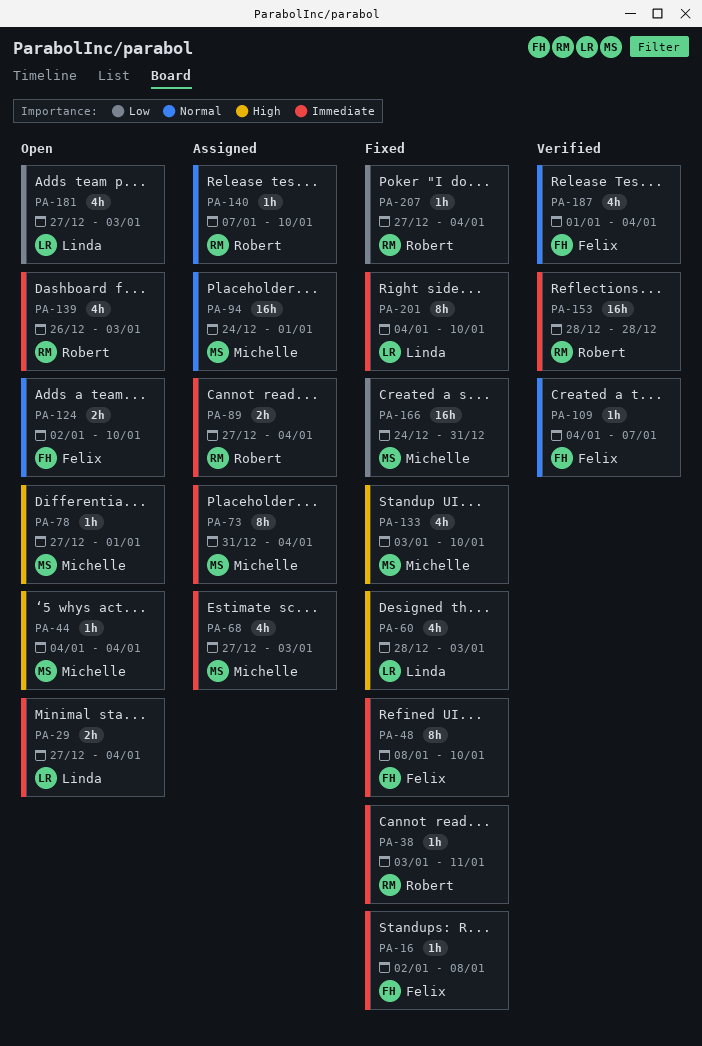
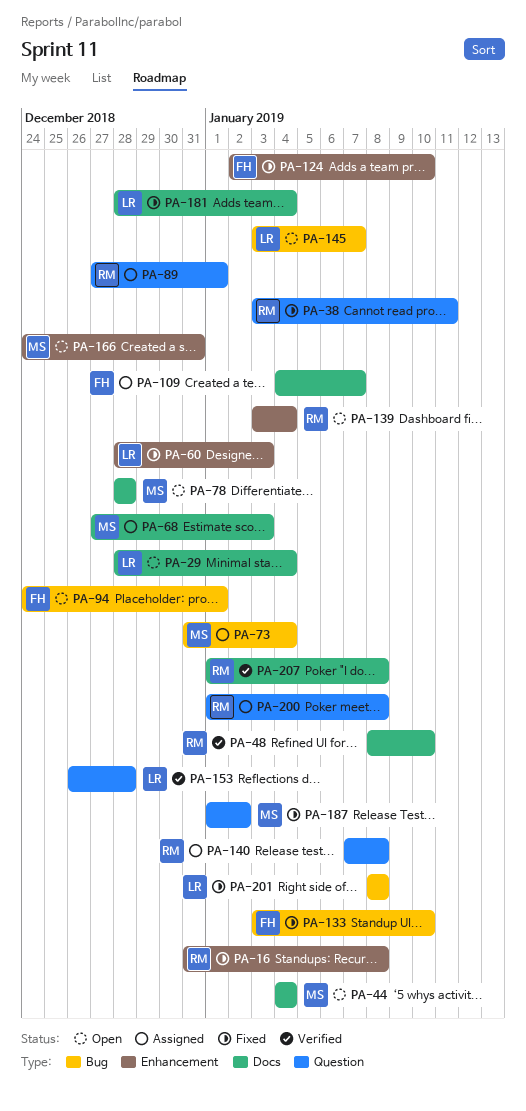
PA-16, owner: Felix -> Robert
PA-16, start: Jan 2 -> Dec 31
PA-29, start: Dec 27 -> Dec 28
PA-48, status: Fixed -> Verified
PA-48, owner: Felix -> Robert
PA-78, start: Dec 27 -> Dec 28
PA-78, due: Jan 1 -> Dec 28
PA-89, due: Jan 4 -> Jan 1
PA-94, status: Assigned -> Open
PA-94, owner: Michelle -> Felix
PA-109, status: Verified -> Assigned
PA-124, status: Open -> Fixed
PA-133, owner: Michelle -> Felix
PA-139, start: Dec 26 -> Jan 3
PA-139, due: Jan 3 -> Jan 4
PA-140, due: Jan 10 -> Jan 8
PA-145: none -> present
PA-153, owner: Robert -> Linda
PA-153, start: Dec 28 -> Dec 26
PA-166, status: Fixed -> Open
PA-181, status: Open -> Fixed
PA-181, start: Dec 27 -> Dec 28
PA-181, due: Jan 3 -> Jan 4
PA-187, status: Verified -> Fixed
PA-187, owner: Felix -> Michelle
PA-187, due: Jan 4 -> Jan 2
PA-200: none -> present
PA-201, start: Jan 4 -> Jan 8
PA-201, due: Jan 10 -> Jan 8
PA-207, status: Fixed -> Verified
PA-207, start: Dec 27 -> Jan 1
PA-207, due: Jan 4 -> Jan 8

